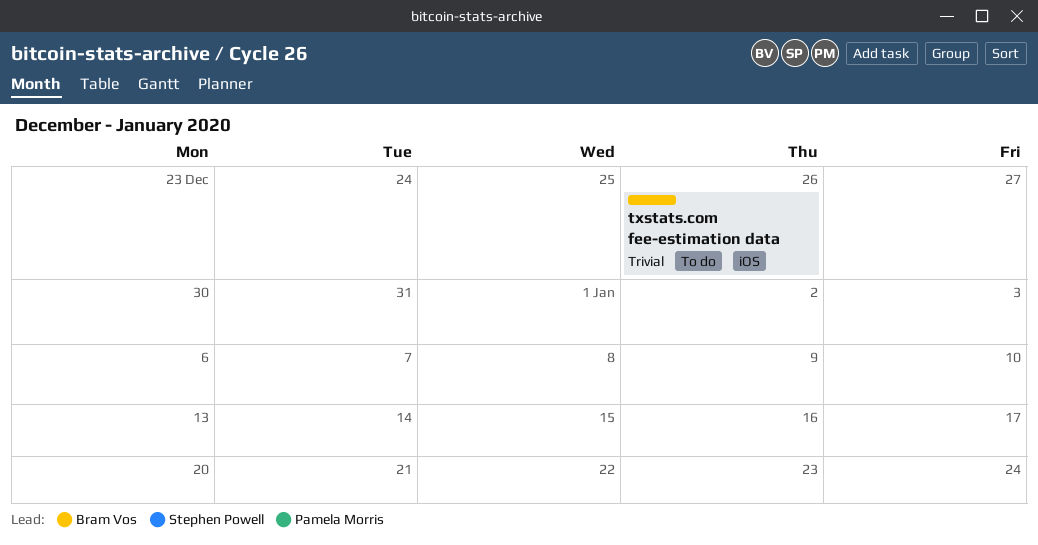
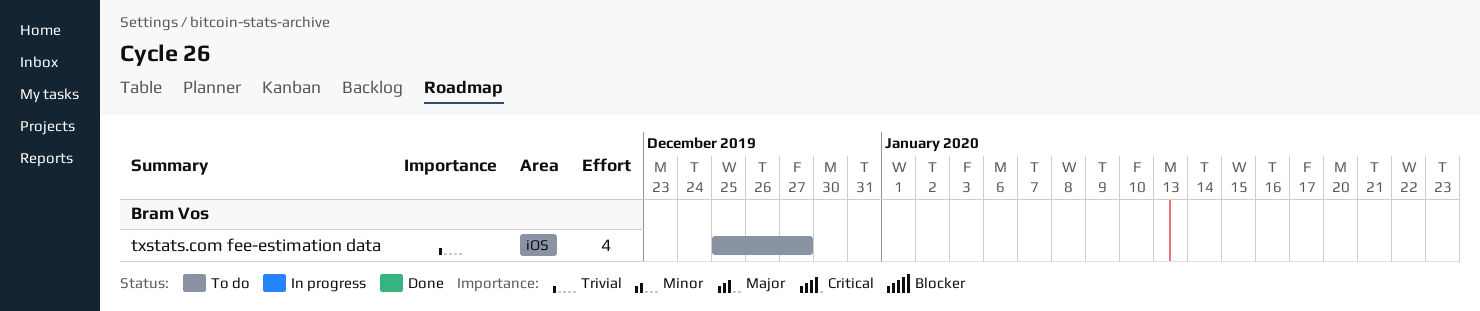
txstats.com fee-estimation data, due: Dec 26 -> Dec 27

